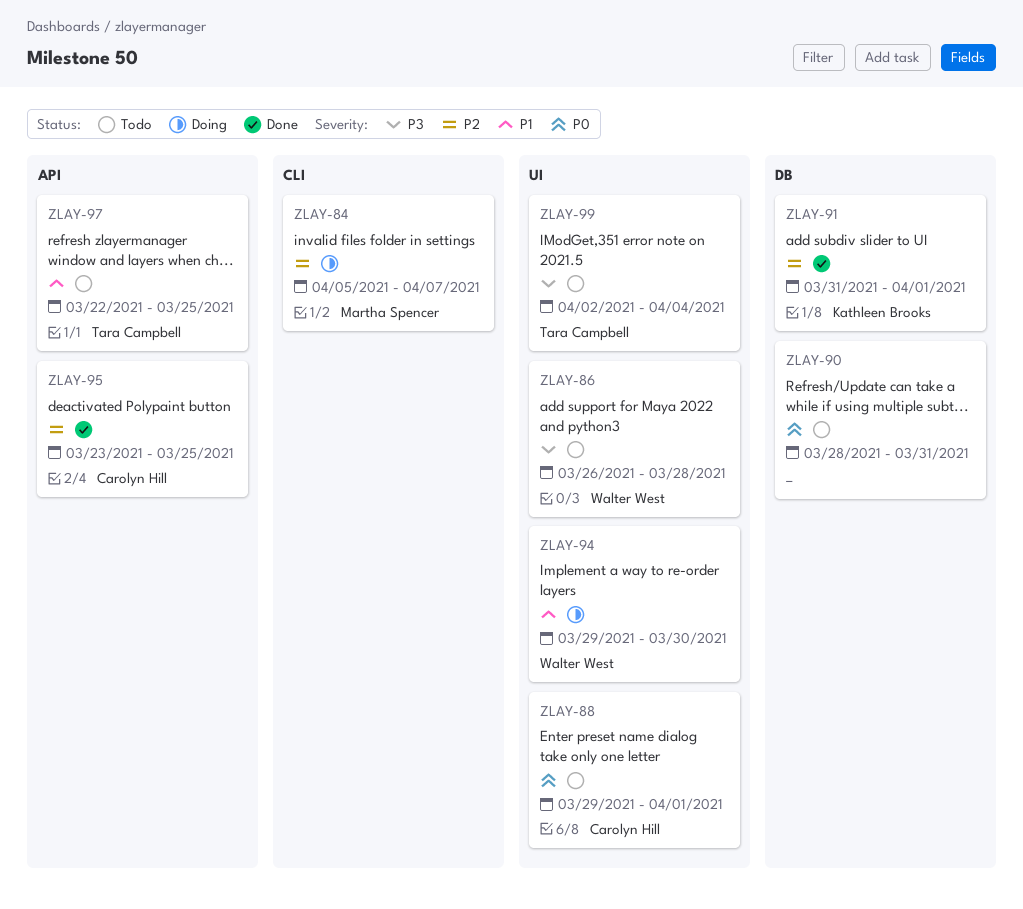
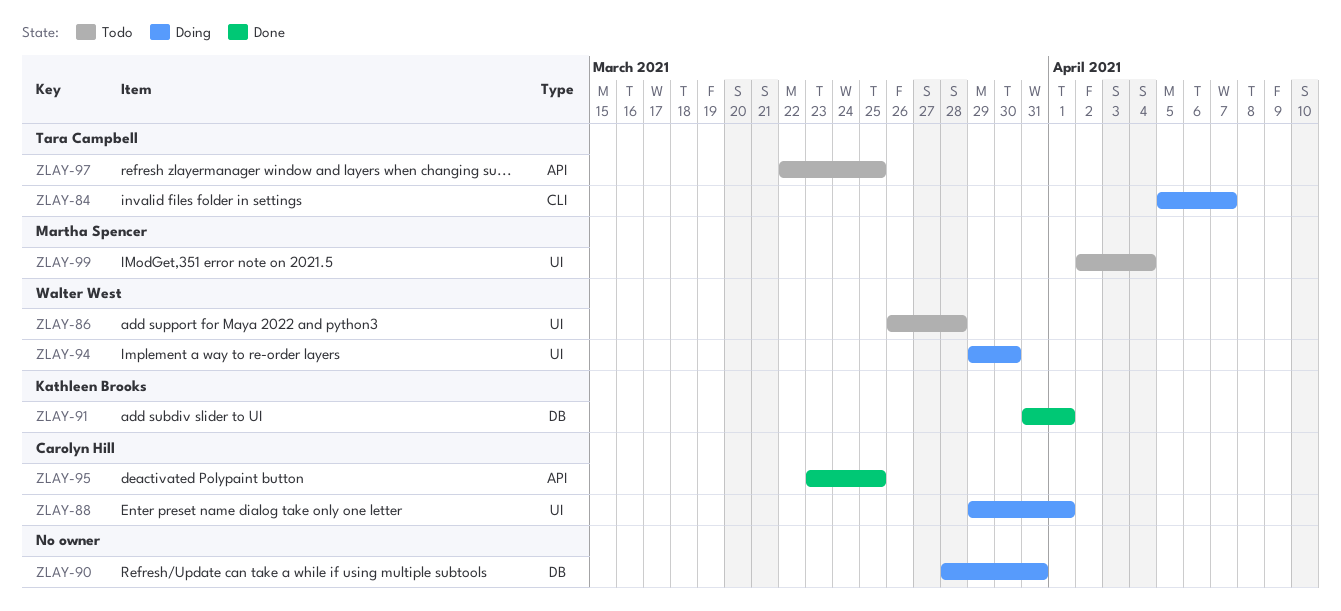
ZLAY-84, owner: Martha Spencer -> Tara Campbell
ZLAY-88, status: Todo -> Doing
ZLAY-90, status: Todo -> Doing
ZLAY-99, owner: Tara Campbell -> Martha Spencer

